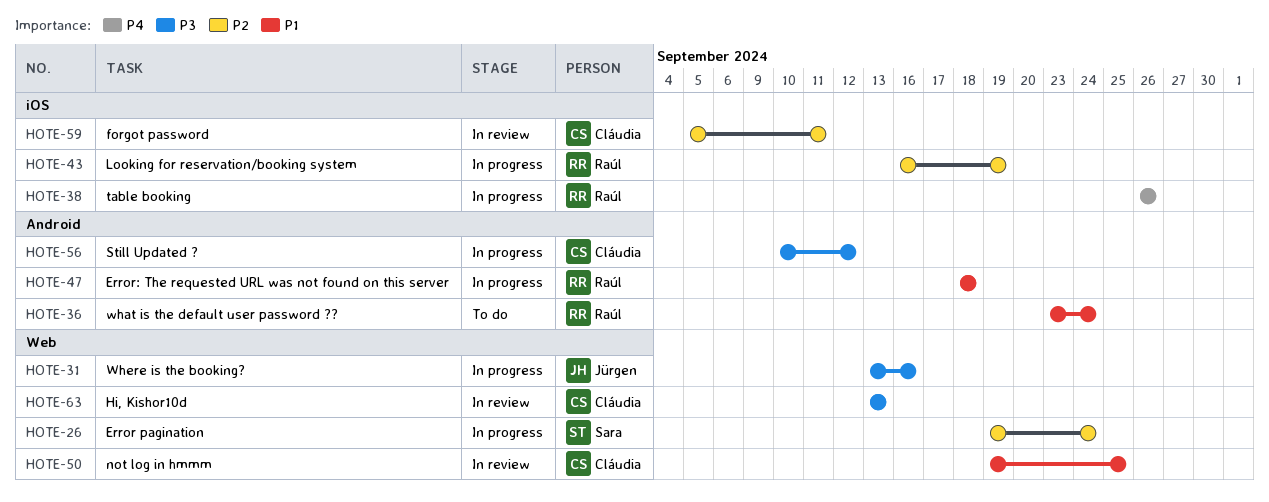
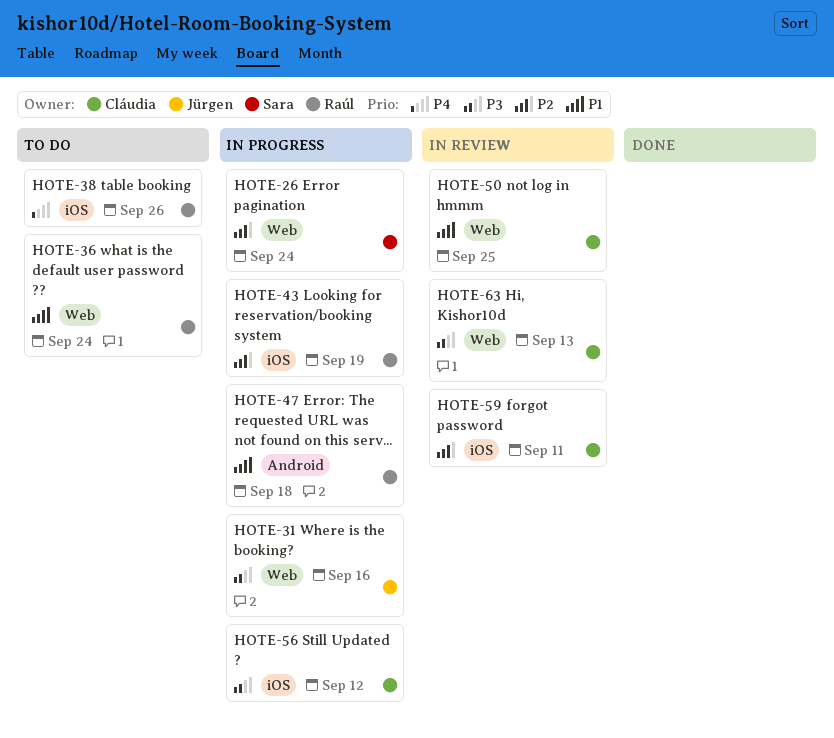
HOTE-36, label: Android -> Web
HOTE-38, status: In progress -> To do
HOTE-56, label: Android -> iOS

